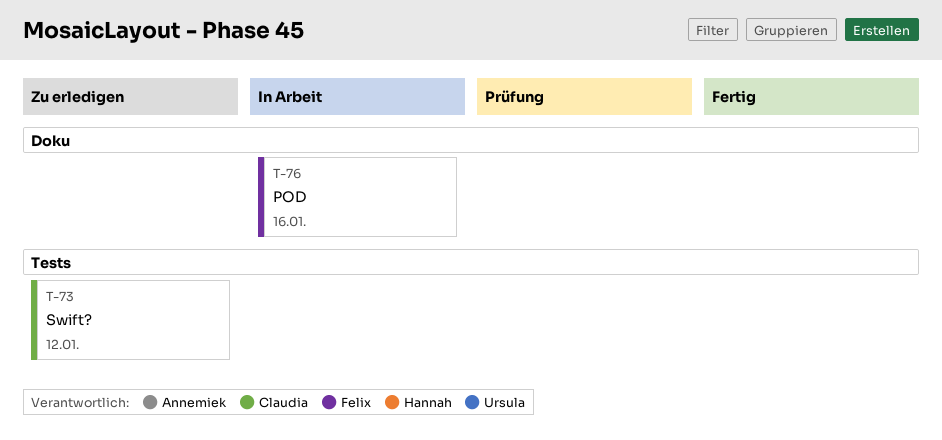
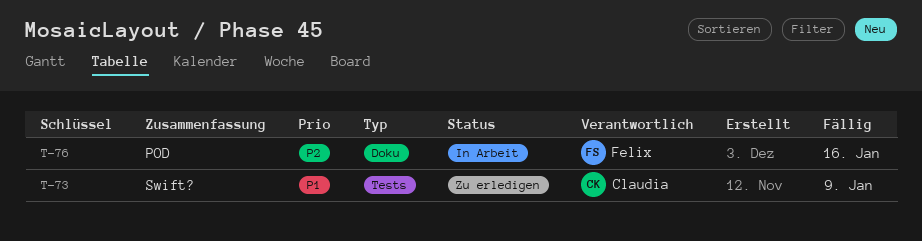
T-73, due: Jan 12 -> Jan 9

